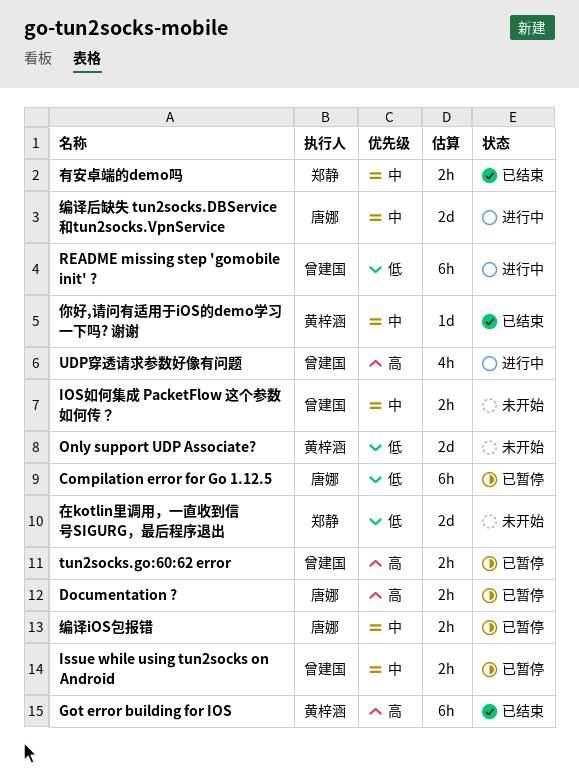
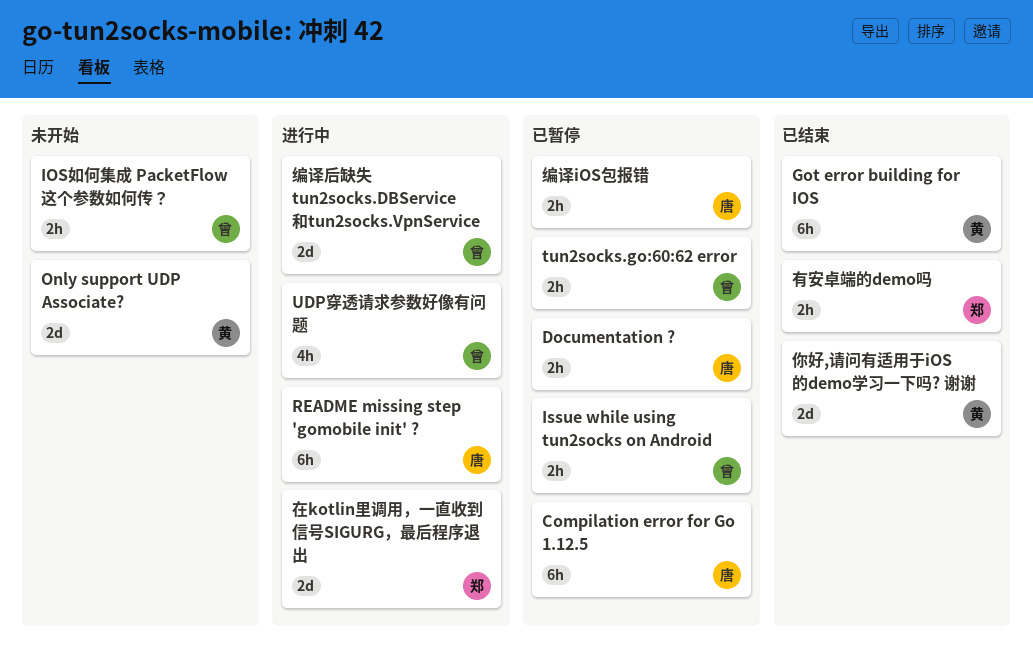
README missing step 'gomobile init' ?, owner: 曾建国 -> 唐娜
你好,请问有适用于iOS的demo学习一下吗? 谢谢, estimate: 1d -> 2d
在kotlin里调用，一直收到信号SIGURG，最后程序退出, status: 未开始 -> 进行中
编译后缺失 tun2socks.DBService和tun2socks.VpnService, owner: 唐娜 -> 曾建国

